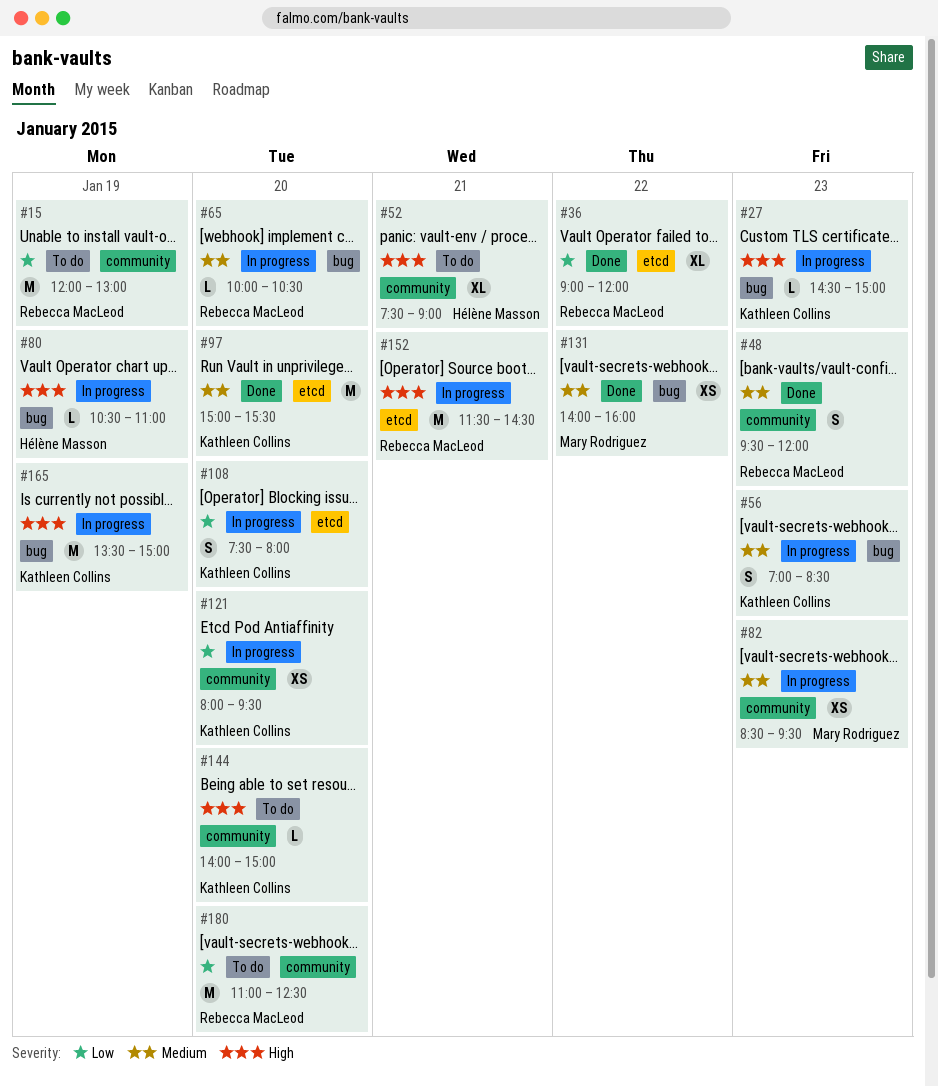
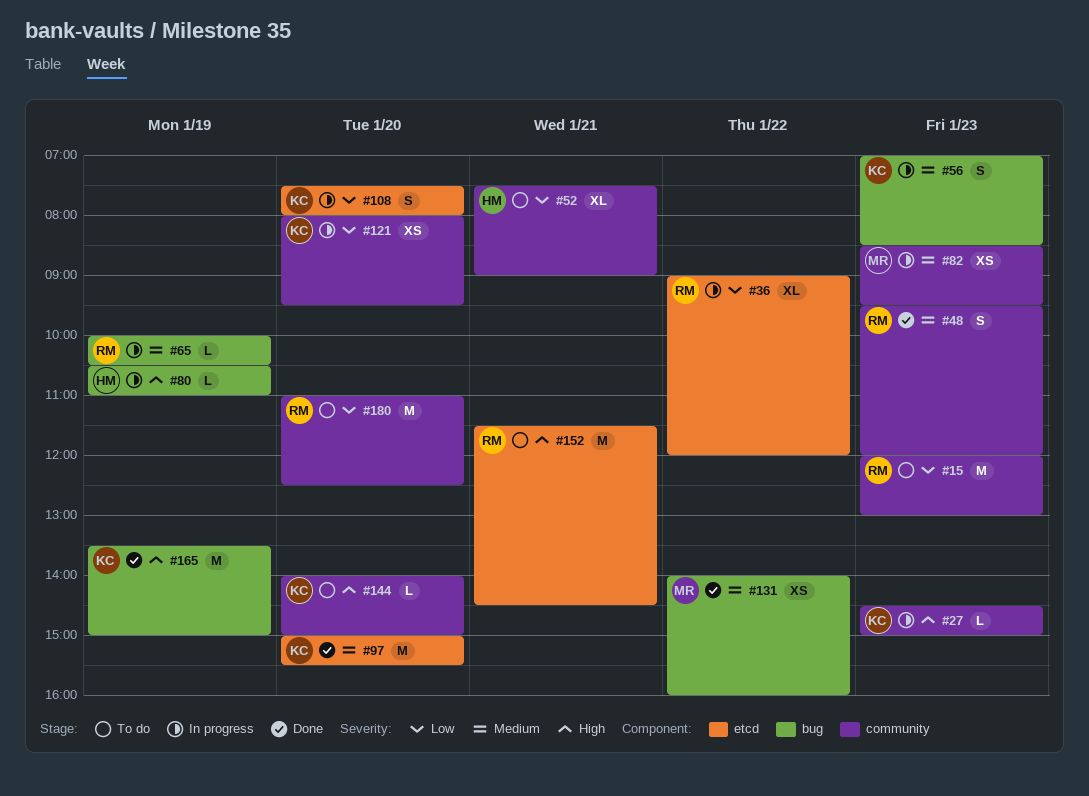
#15, day: Jan 19 -> Jan 23
#27, label: bug -> community
#36, status: Done -> In progress
#52, priority: High -> Low
#65, day: Jan 20 -> Jan 19
#152, status: In progress -> To do
#165, status: In progress -> Done

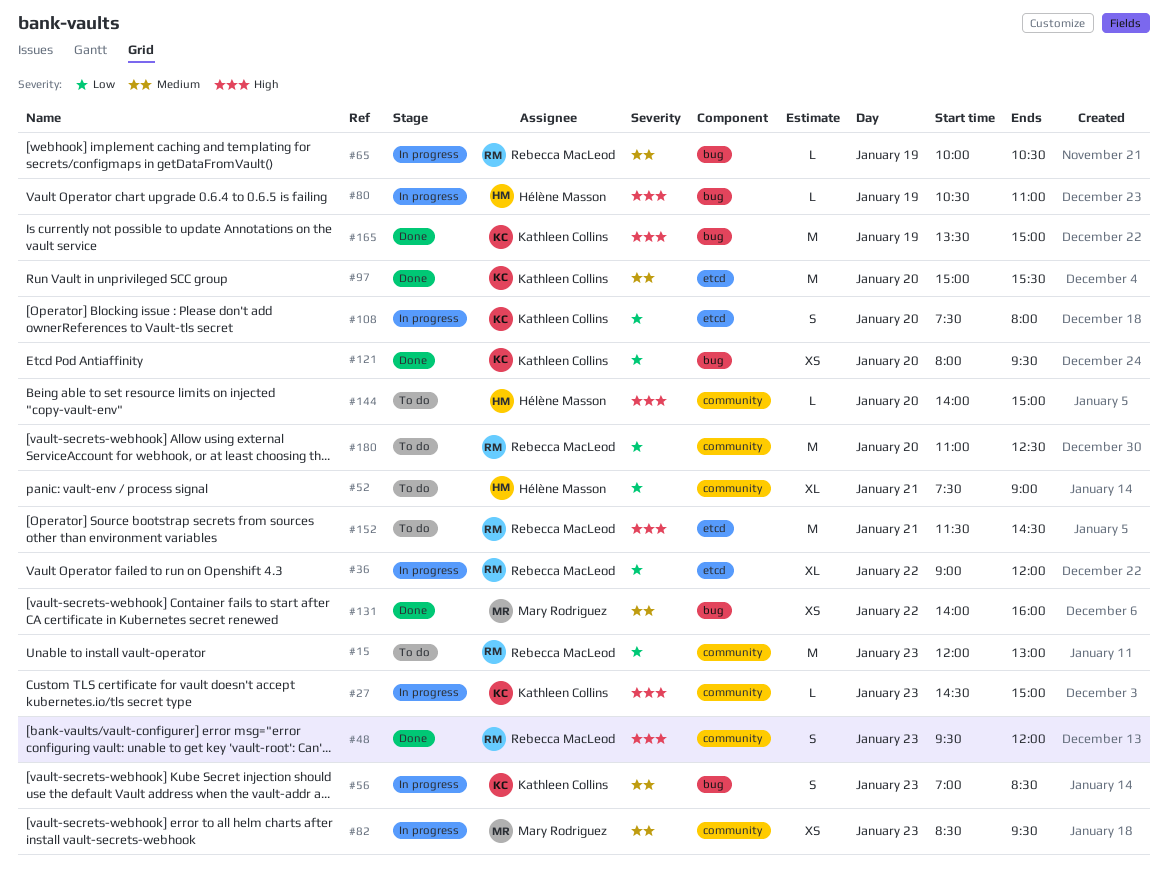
#48, priority: Medium -> High
#121, status: In progress -> Done
#121, label: community -> bug
#144, owner: Kathleen Collins -> Hélène Masson

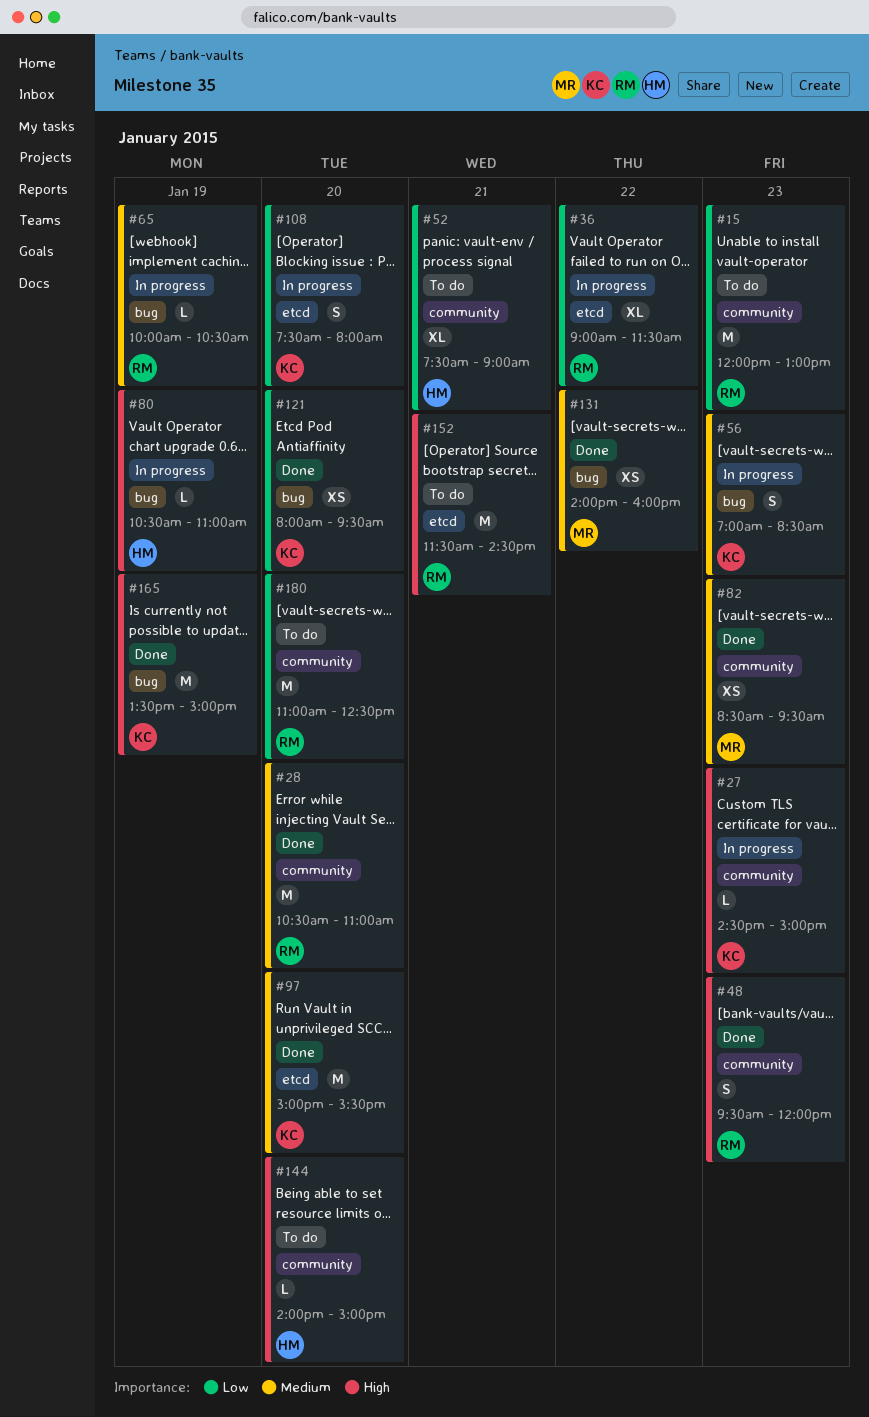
#28: none -> present
#36, ends: 12:00 -> 11:30
#82, status: In progress -> Done

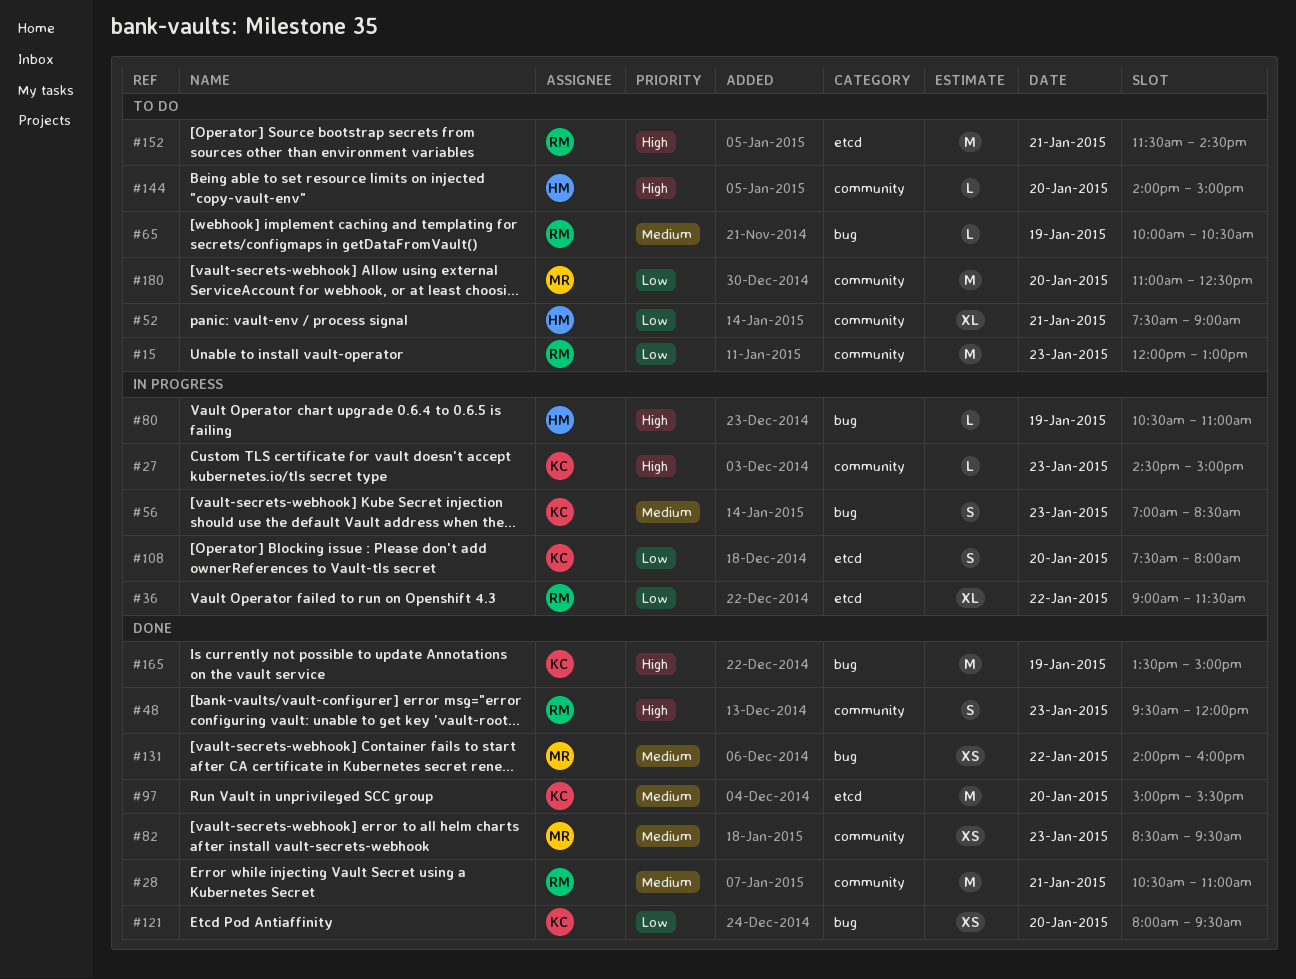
#28, day: Jan 20 -> Jan 21
#65, status: In progress -> To do
#180, owner: RM -> MR

